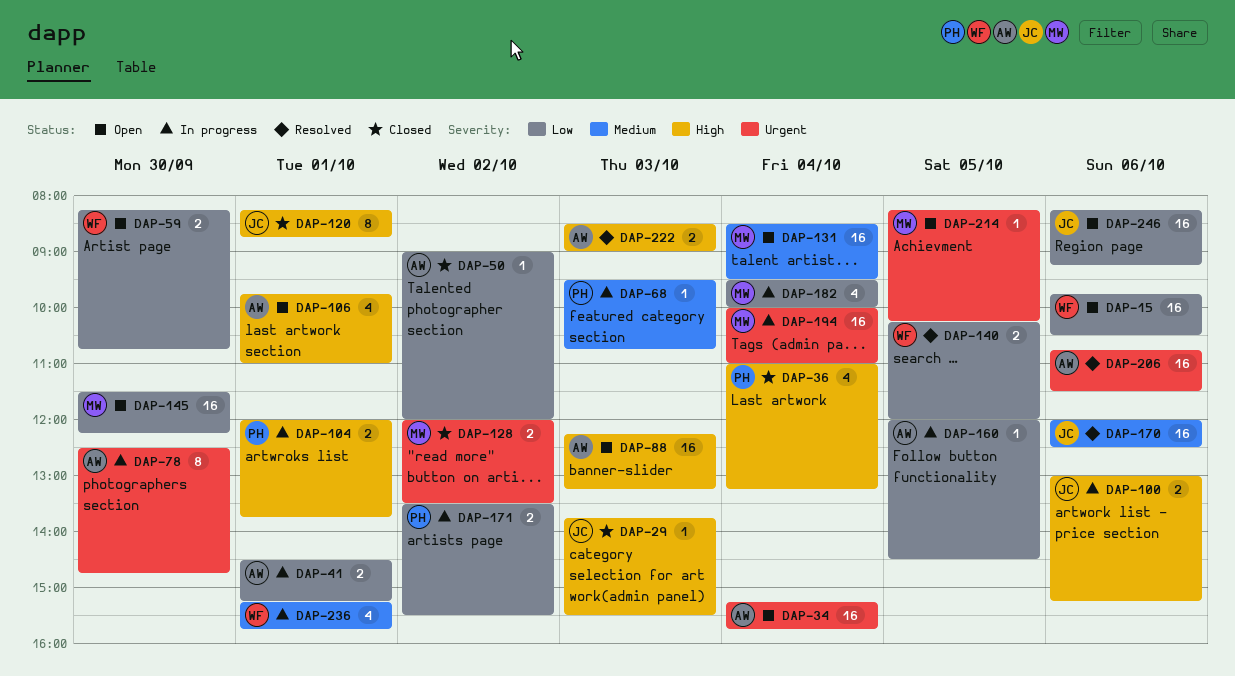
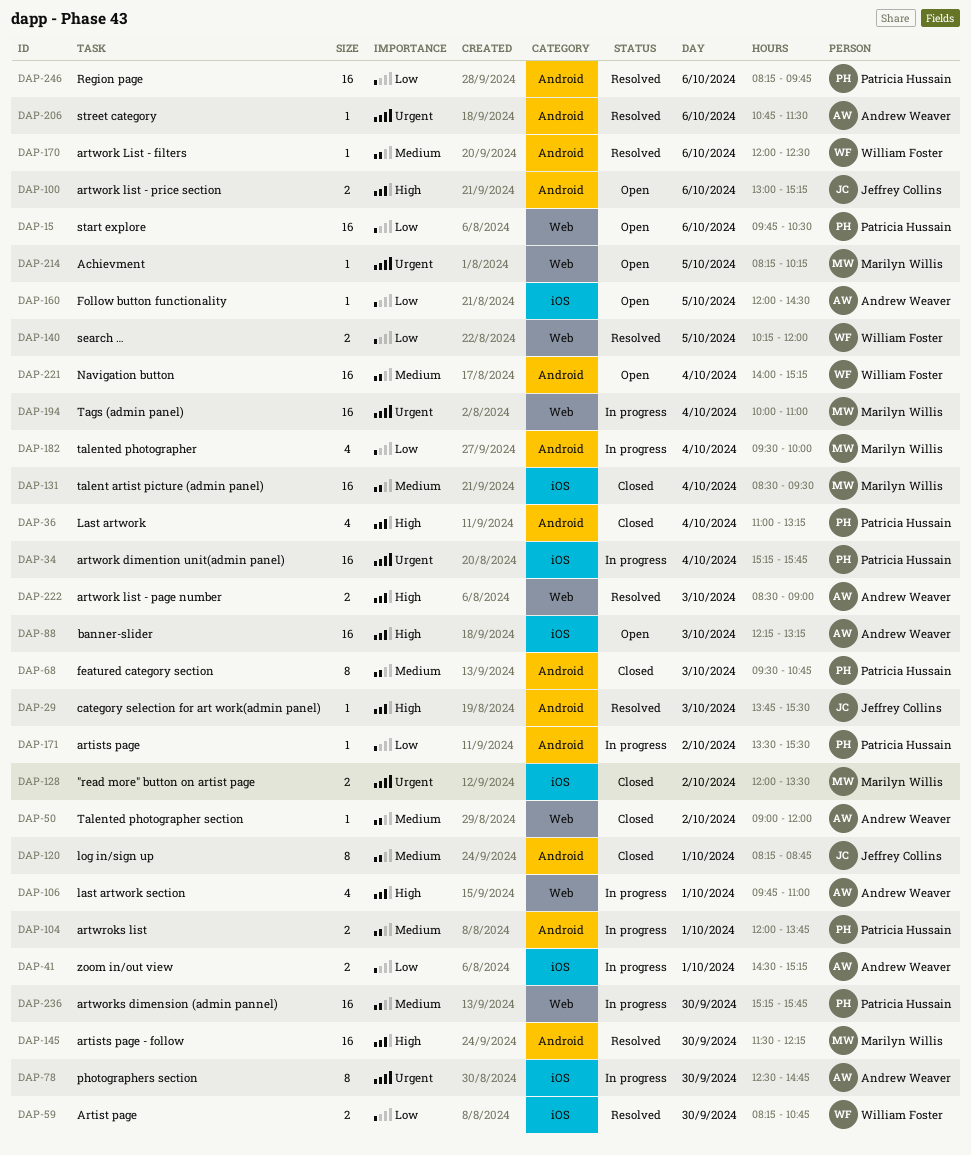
DAP-15, owner: William Foster -> Patricia Hussain
DAP-29, status: Closed -> Resolved
DAP-34, status: Open -> In progress
DAP-34, owner: Andrew Weaver -> Patricia Hussain
DAP-50, priority: Low -> Medium
DAP-59, status: Open -> Resolved
DAP-68, status: In progress -> Closed
DAP-68, estimate: 1 -> 8
DAP-100, status: In progress -> Open
DAP-104, priority: High -> Medium
DAP-106, status: Open -> In progress
DAP-120, priority: High -> Medium
DAP-131, status: Open -> Closed
DAP-145, status: Open -> Resolved
DAP-145, priority: Low -> High
DAP-160, status: In progress -> Open
DAP-170, owner: Jeffrey Collins -> William Foster
DAP-170, estimate: 16 -> 1
DAP-171, estimate: 2 -> 1
DAP-206, estimate: 16 -> 1
DAP-221: none -> present
DAP-236, owner: William Foster -> Patricia Hussain
DAP-236, estimate: 4 -> 16
DAP-236, day: Oct 1 -> Sep 30
DAP-246, status: Open -> Resolved
DAP-246, owner: Jeffrey Collins -> Patricia Hussain
DAP-246, ends: 09:15 -> 09:45

